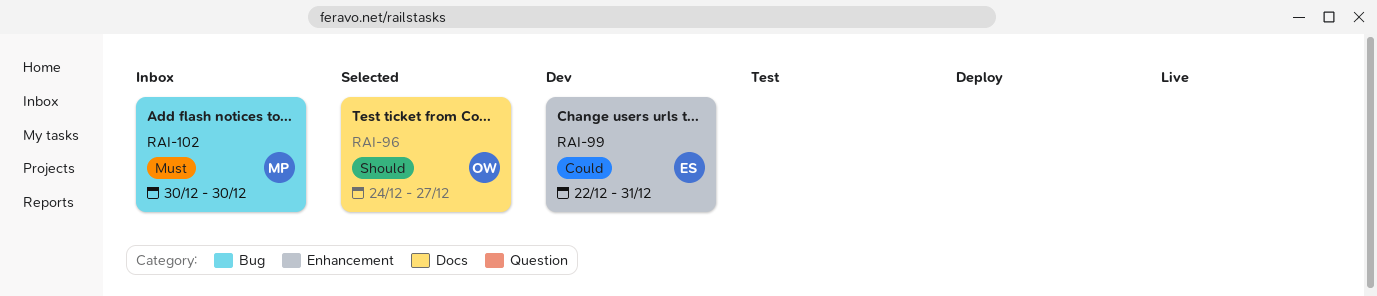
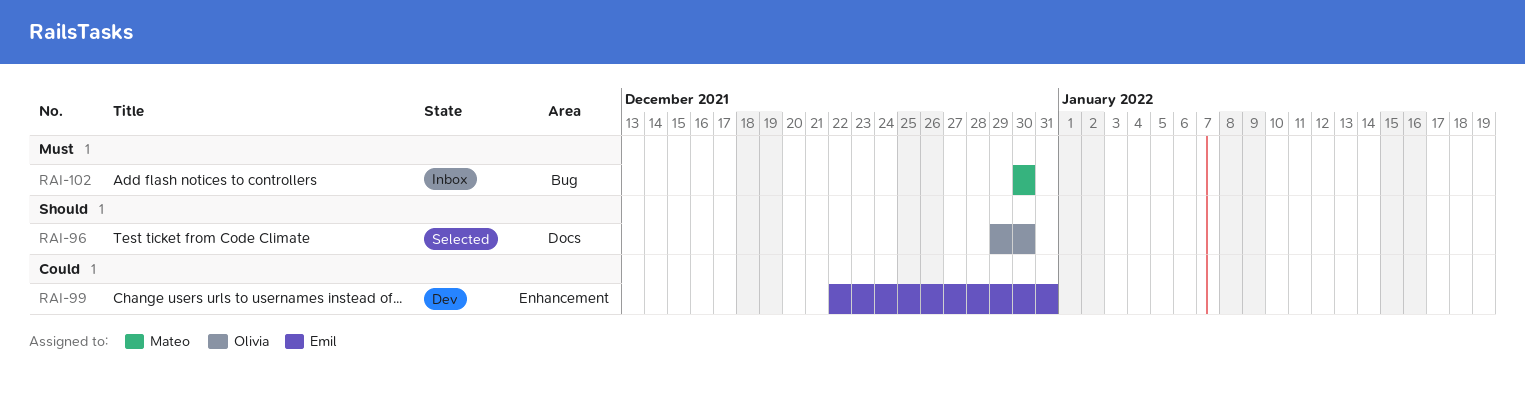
RAI-96, start: Dec 24 -> Dec 29
RAI-96, due: Dec 27 -> Dec 30

